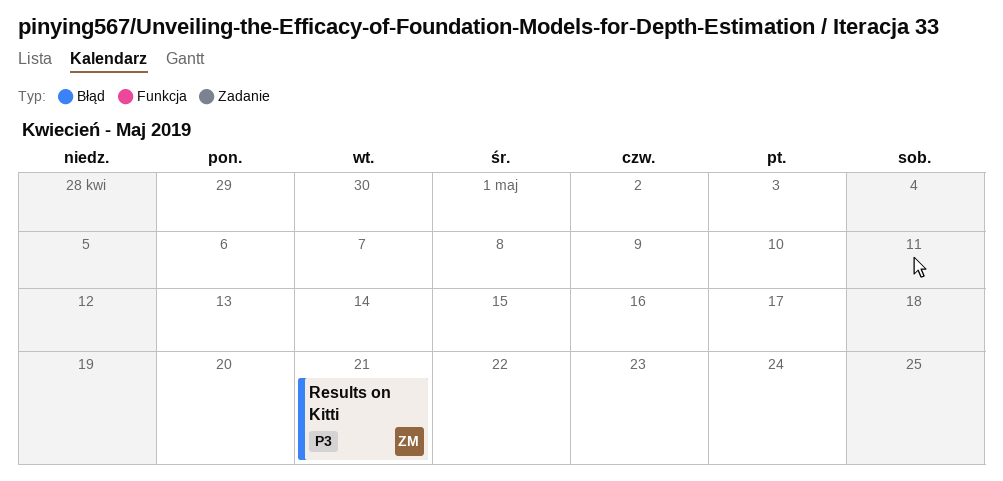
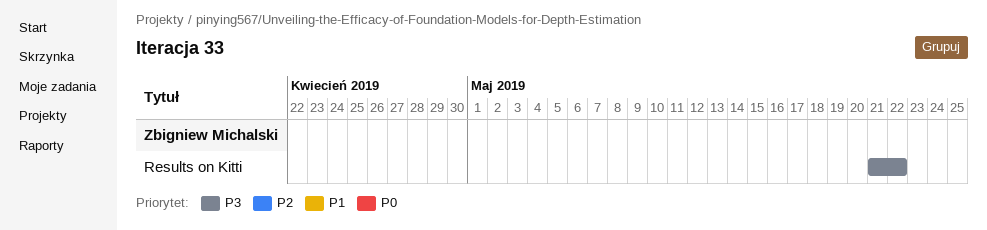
Results on Kitti, due: May 21 -> May 22

